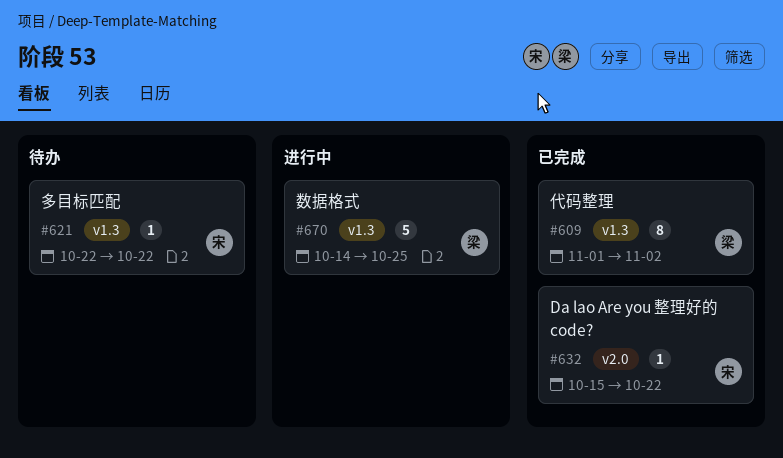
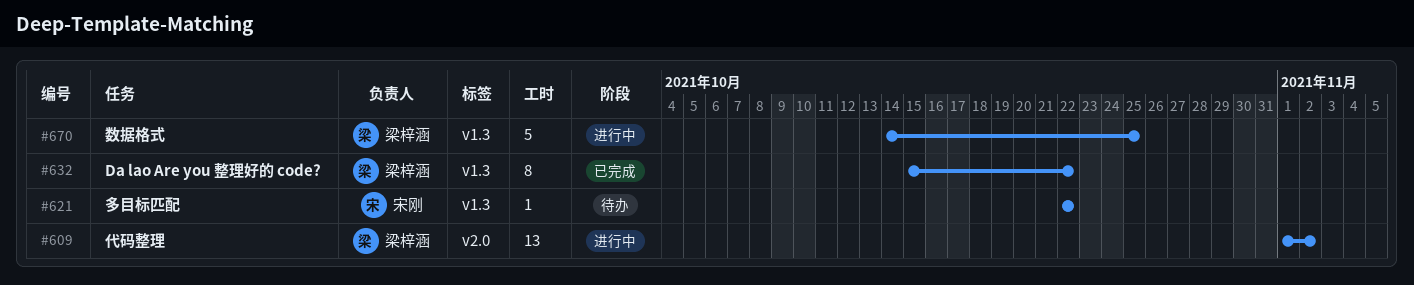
#609, status: 已完成 -> 进行中
#609, label: v1.3 -> v2.0
#609, estimate: 8 -> 13
#632, owner: 宋刚 -> 梁梓涵
#632, label: v2.0 -> v1.3
#632, estimate: 1 -> 8

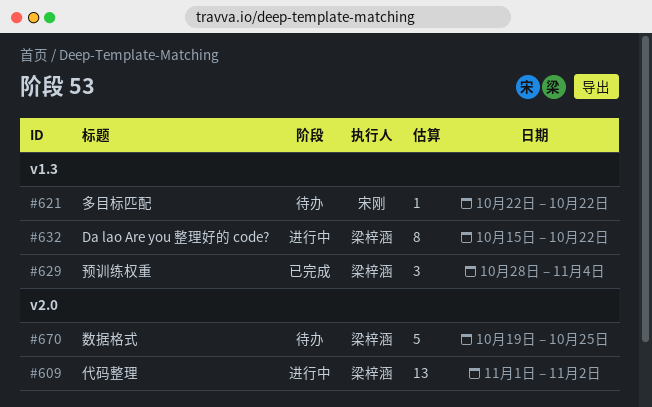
#629: none -> present
#632, status: 已完成 -> 进行中
#670, status: 进行中 -> 待办
#670, label: v1.3 -> v2.0
#670, start: Oct 14 -> Oct 19

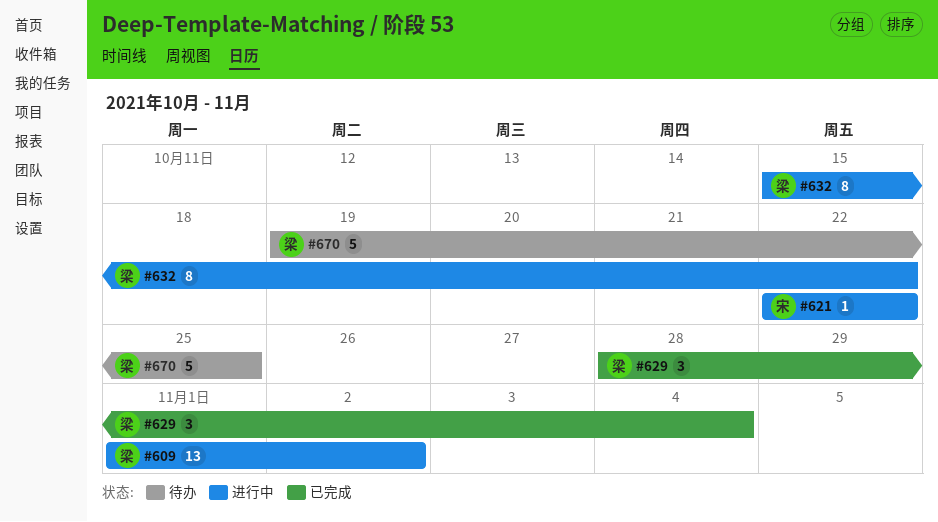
#621, status: 待办 -> 进行中

